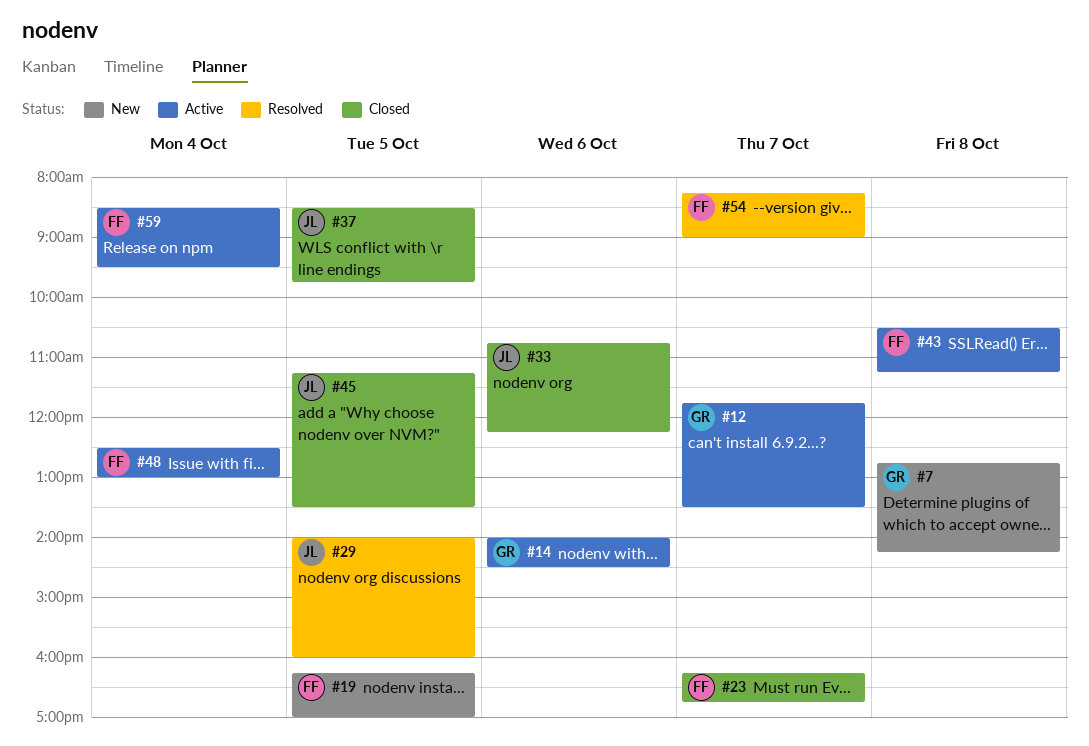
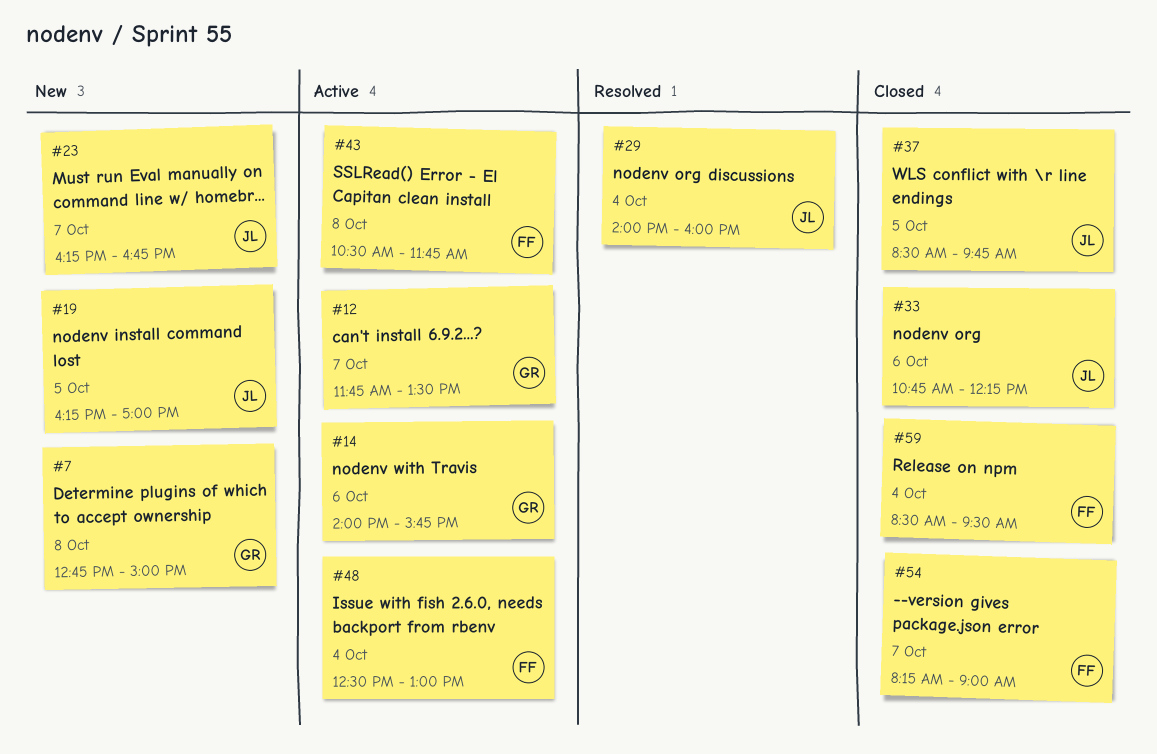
#7, ends: 14:15 -> 15:00
#14, ends: 14:30 -> 15:45
#19, owner: FF -> JL
#23, status: Closed -> New
#23, owner: FF -> JL
#29, day: Oct 5 -> Oct 4
#43, ends: 11:15 -> 11:45
#45: present -> none
#54, status: Resolved -> Closed
#59, status: Active -> Closed

